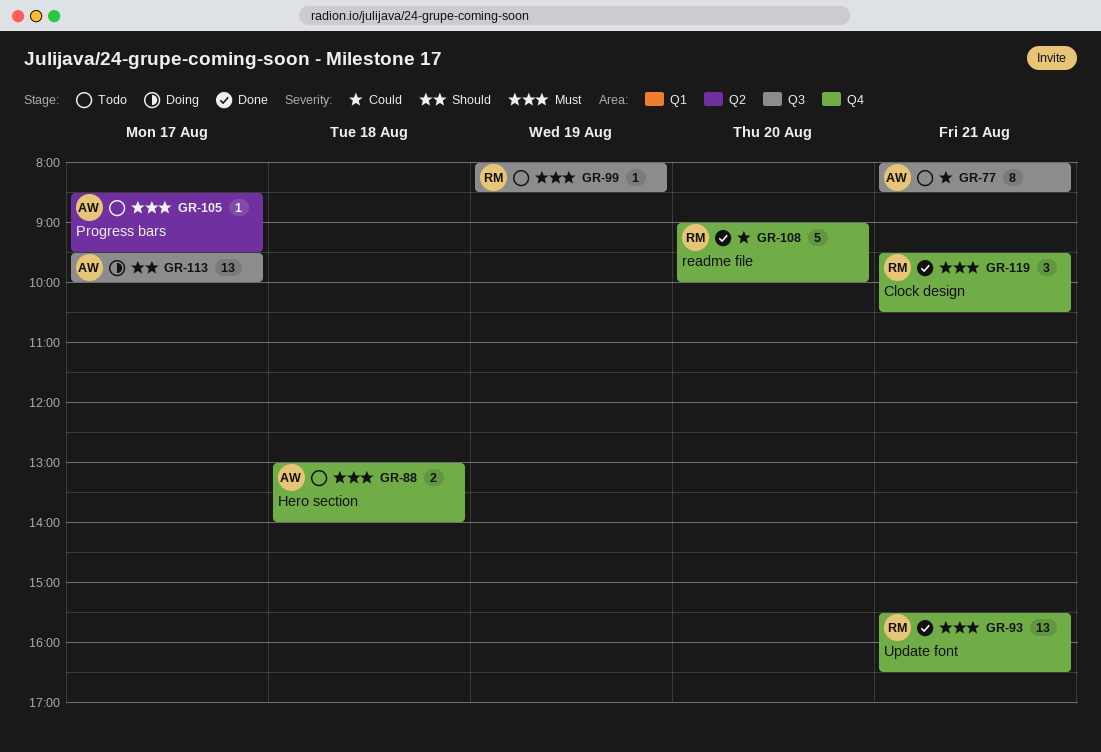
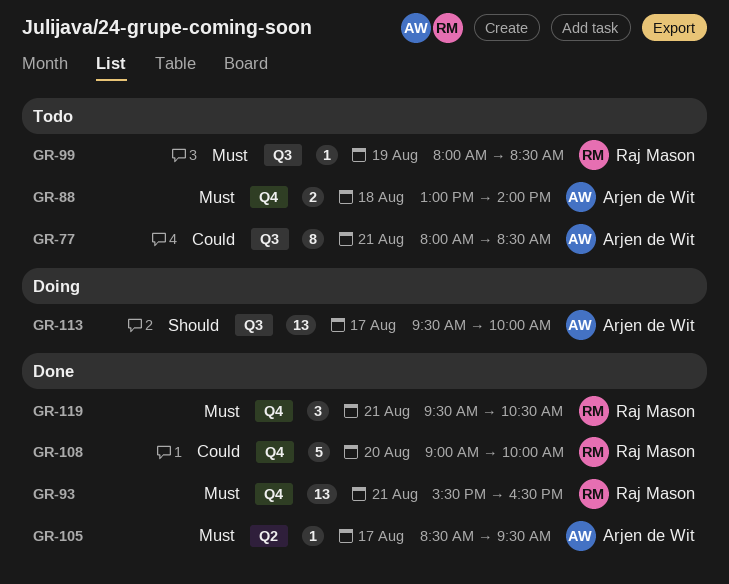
GR-105, status: Todo -> Done

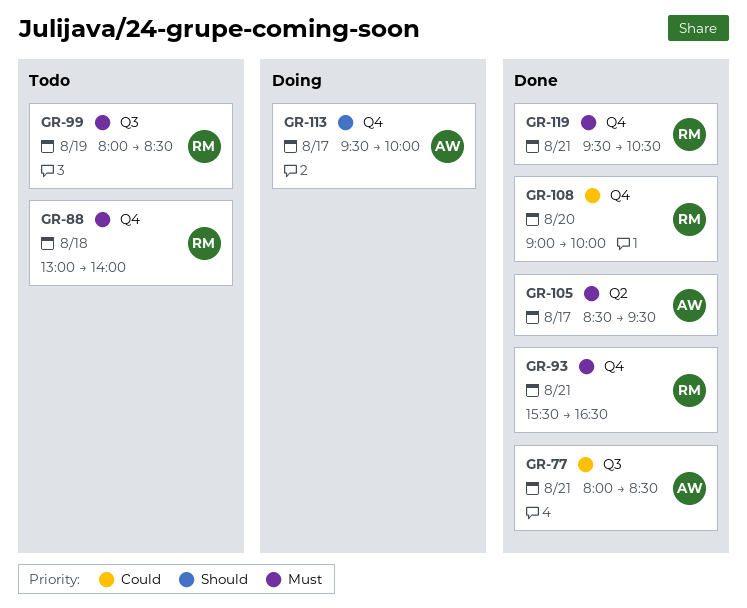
GR-77, status: Todo -> Done
GR-88, owner: Arjen de Wit -> Raj Mason
GR-113, label: Q3 -> Q4

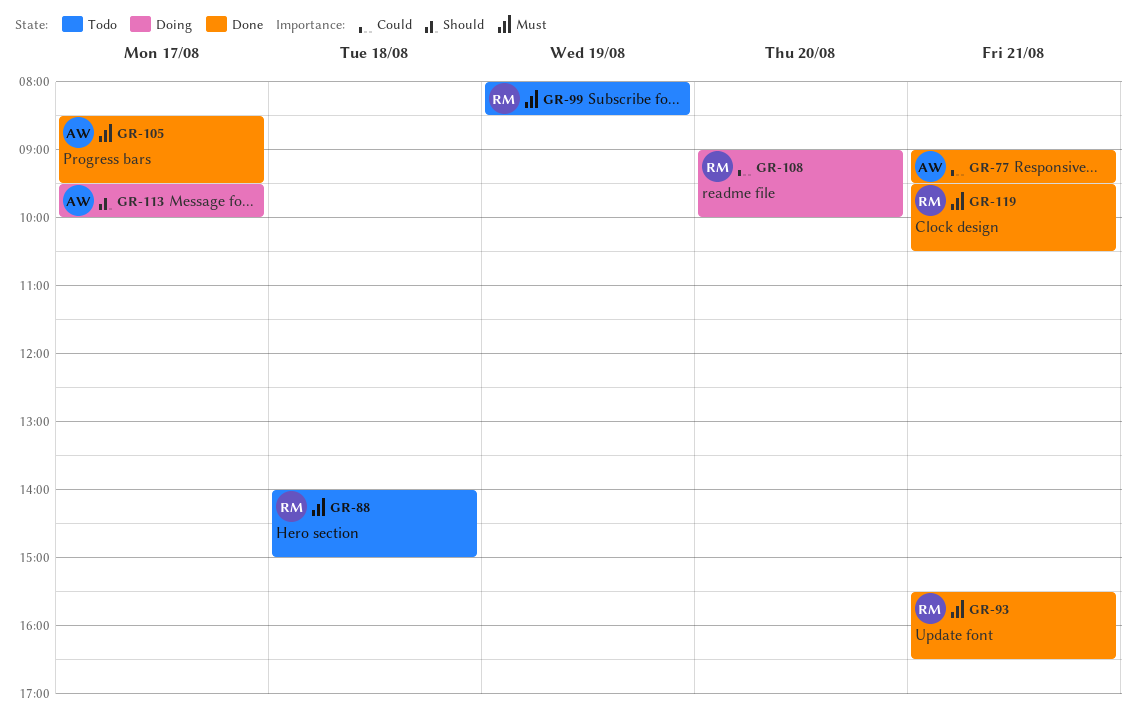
GR-77, begins: 08:00 -> 09:00
GR-77, ends: 08:30 -> 09:30
GR-88, begins: 13:00 -> 14:00
GR-88, ends: 14:00 -> 15:00
GR-108, status: Done -> Doing

